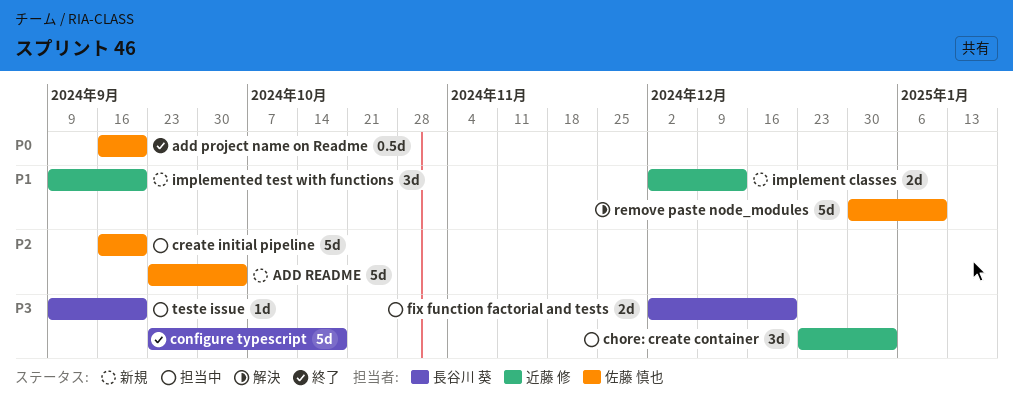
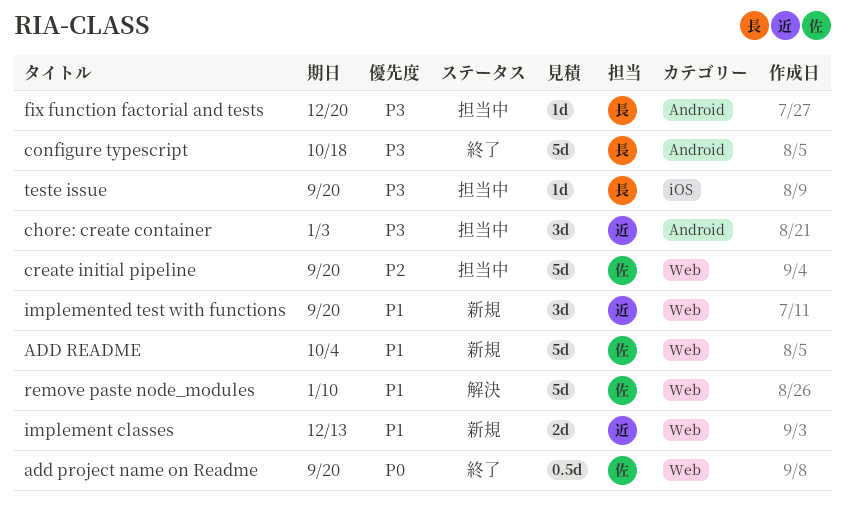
ADD README, priority: P2 -> P1
fix function factorial and tests, estimate: 2d -> 1d

